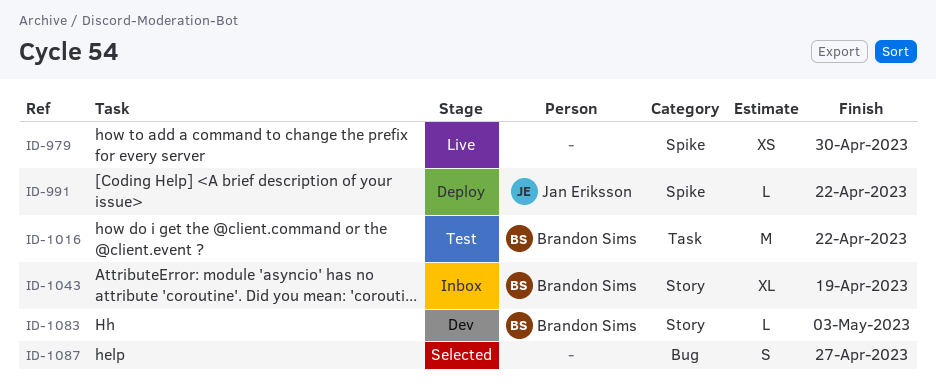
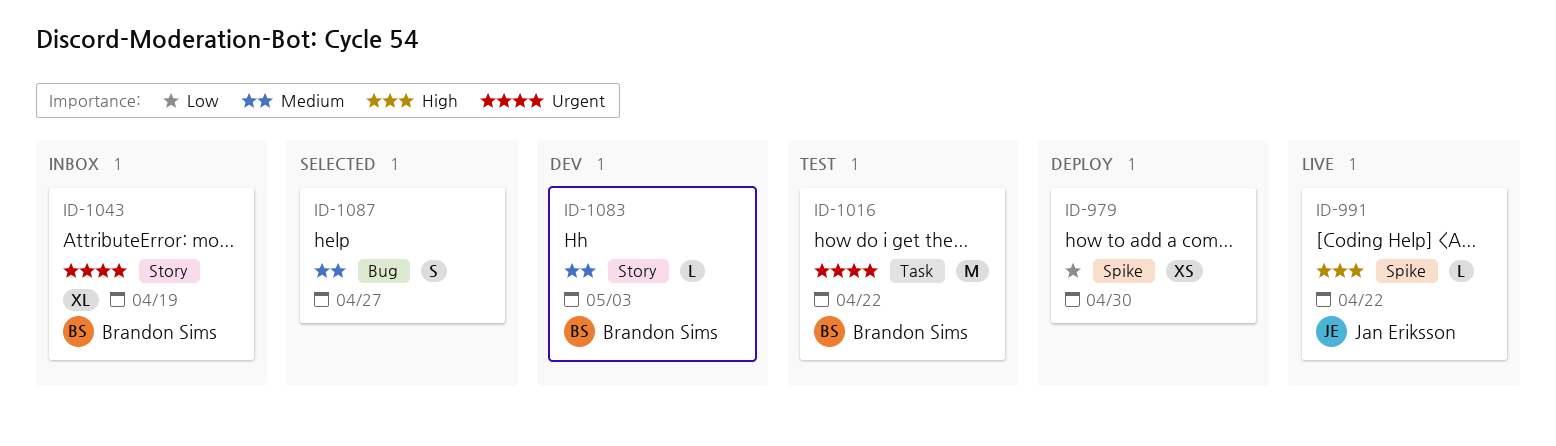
ID-979, status: Live -> Deploy
ID-991, status: Deploy -> Live

